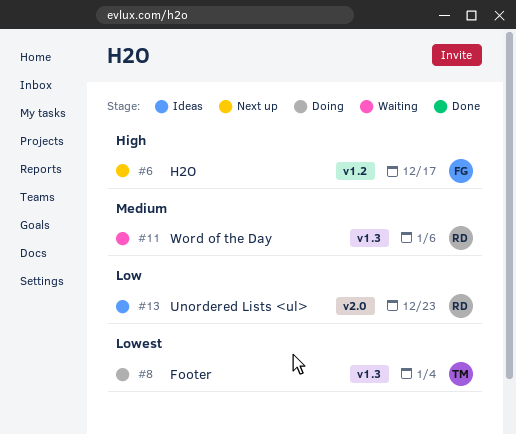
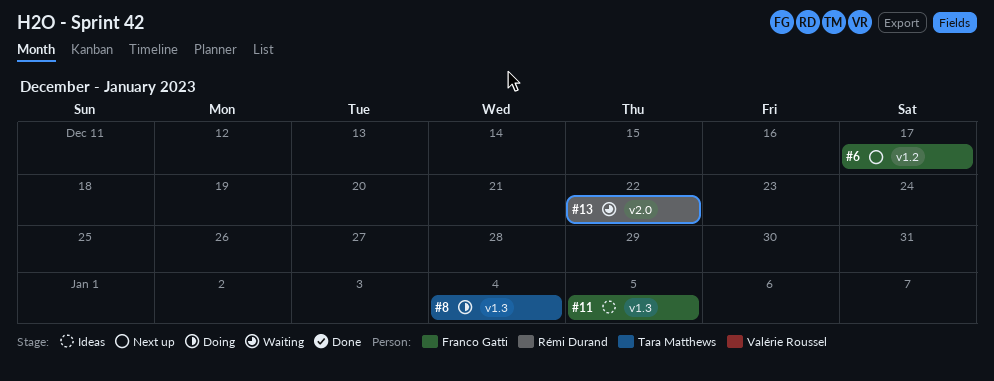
#11, status: Waiting -> Ideas
#11, owner: Rémi Durand -> Franco Gatti
#11, due: Jan 6 -> Jan 5
#13, status: Ideas -> Waiting
#13, due: Dec 23 -> Dec 22

